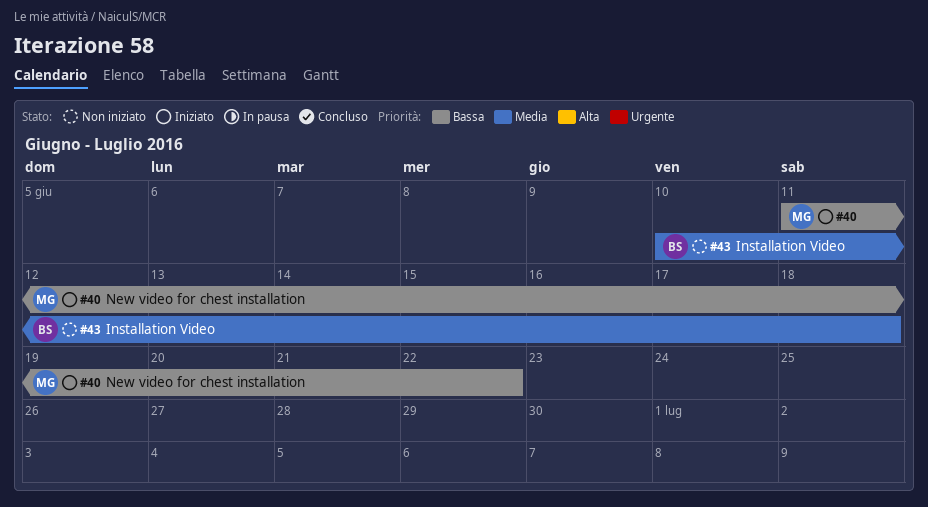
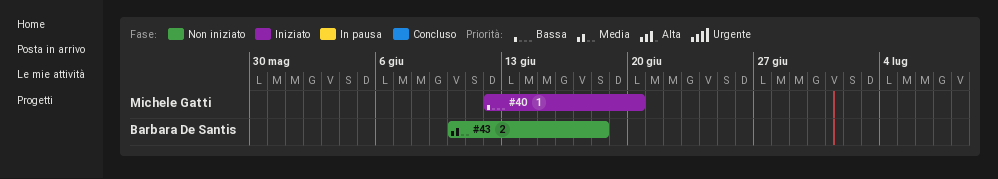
#40, start: Jun 11 -> Jun 12
#40, due: Jun 22 -> Jun 20

